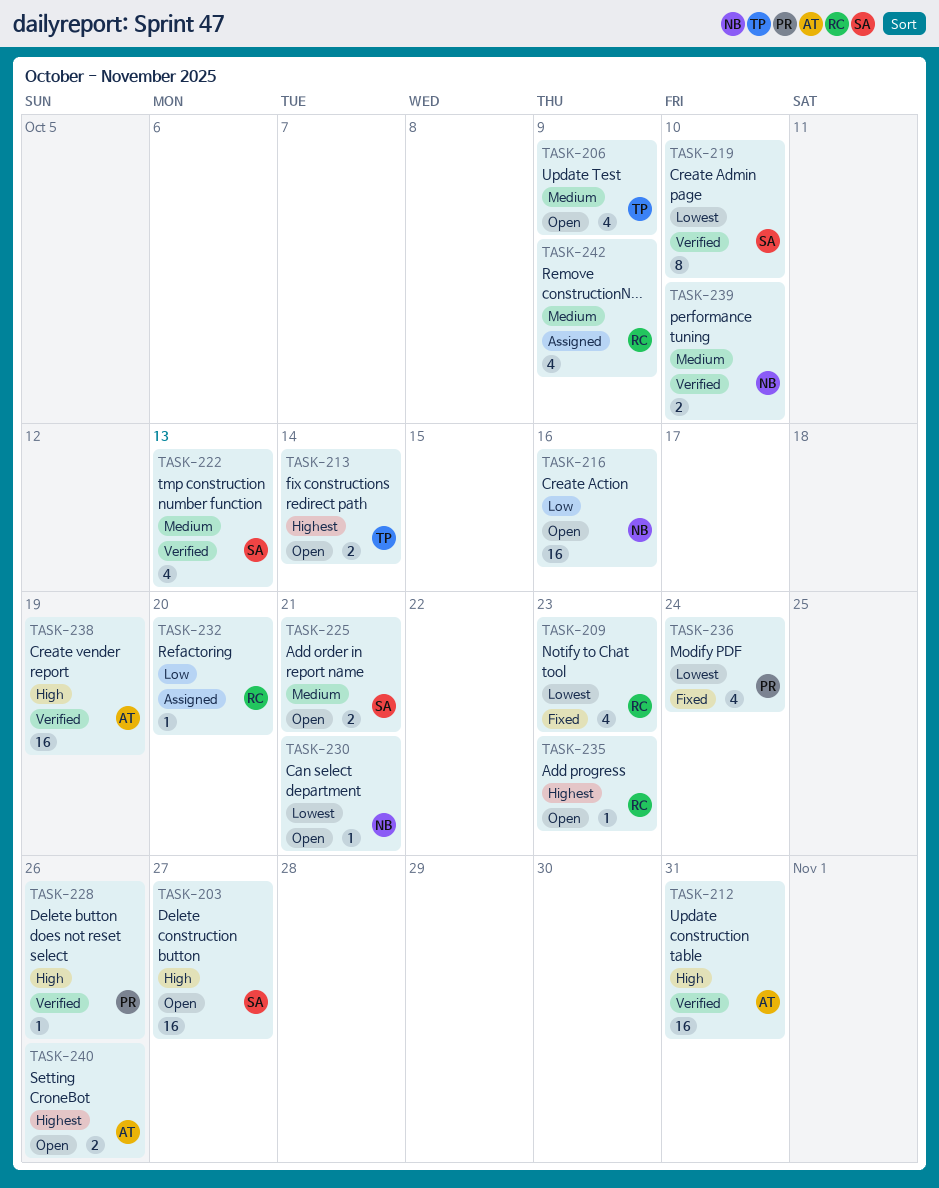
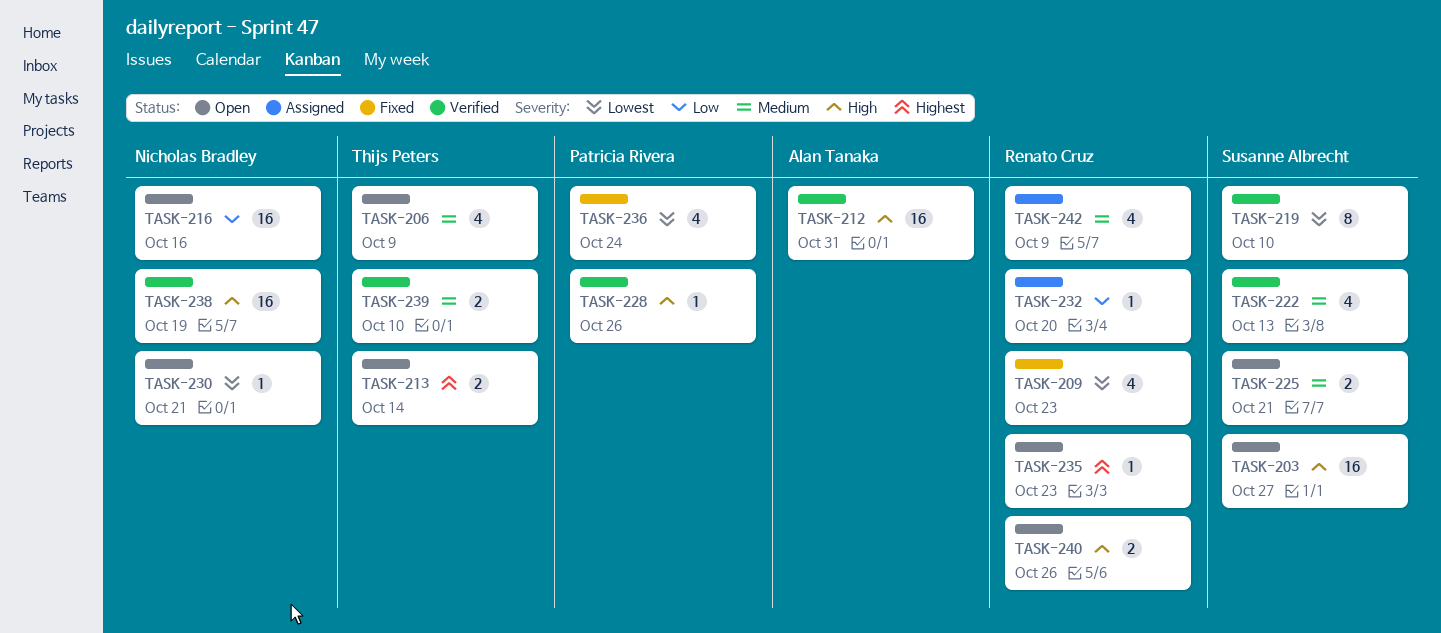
TASK-238, owner: Alan Tanaka -> Nicholas Bradley
TASK-239, owner: Nicholas Bradley -> Thijs Peters
TASK-240, owner: Alan Tanaka -> Renato Cruz
TASK-240, priority: Highest -> High

